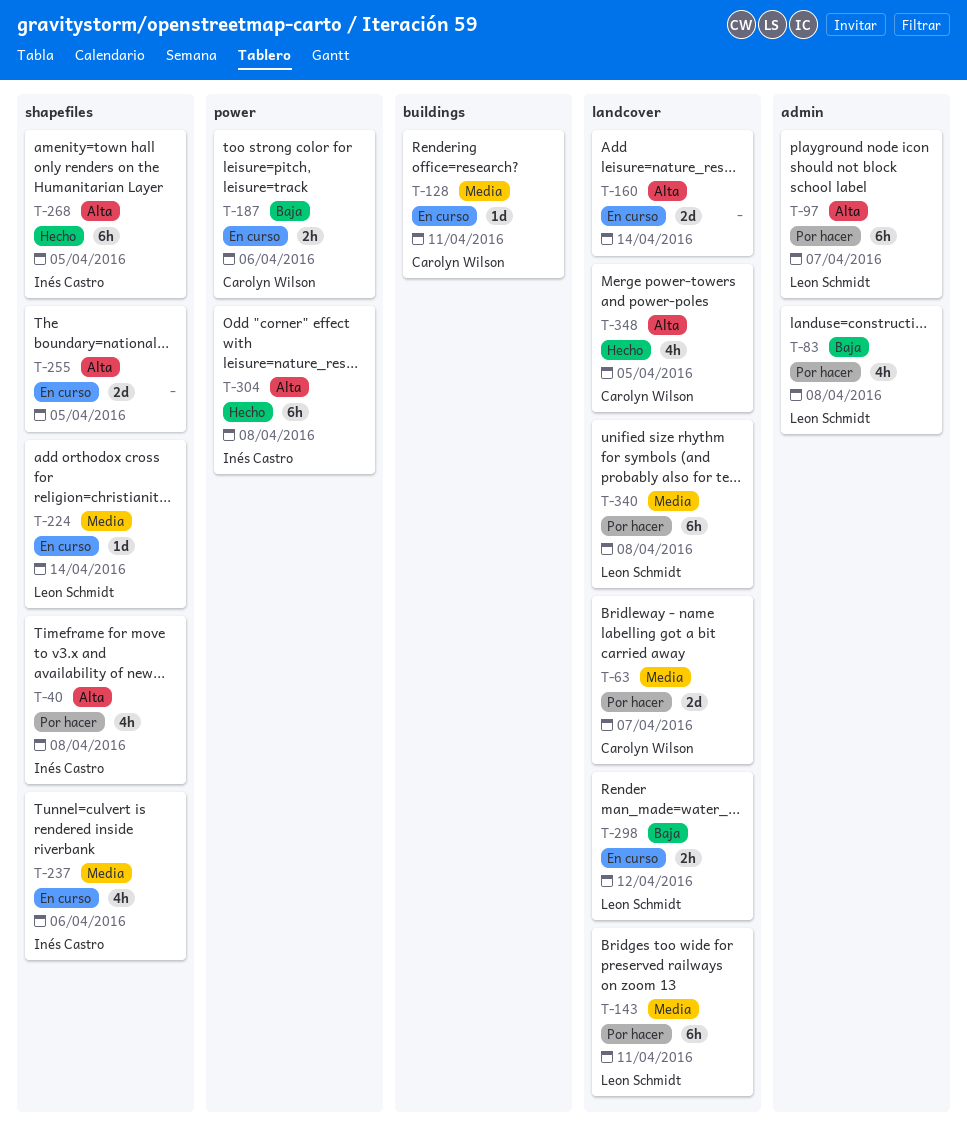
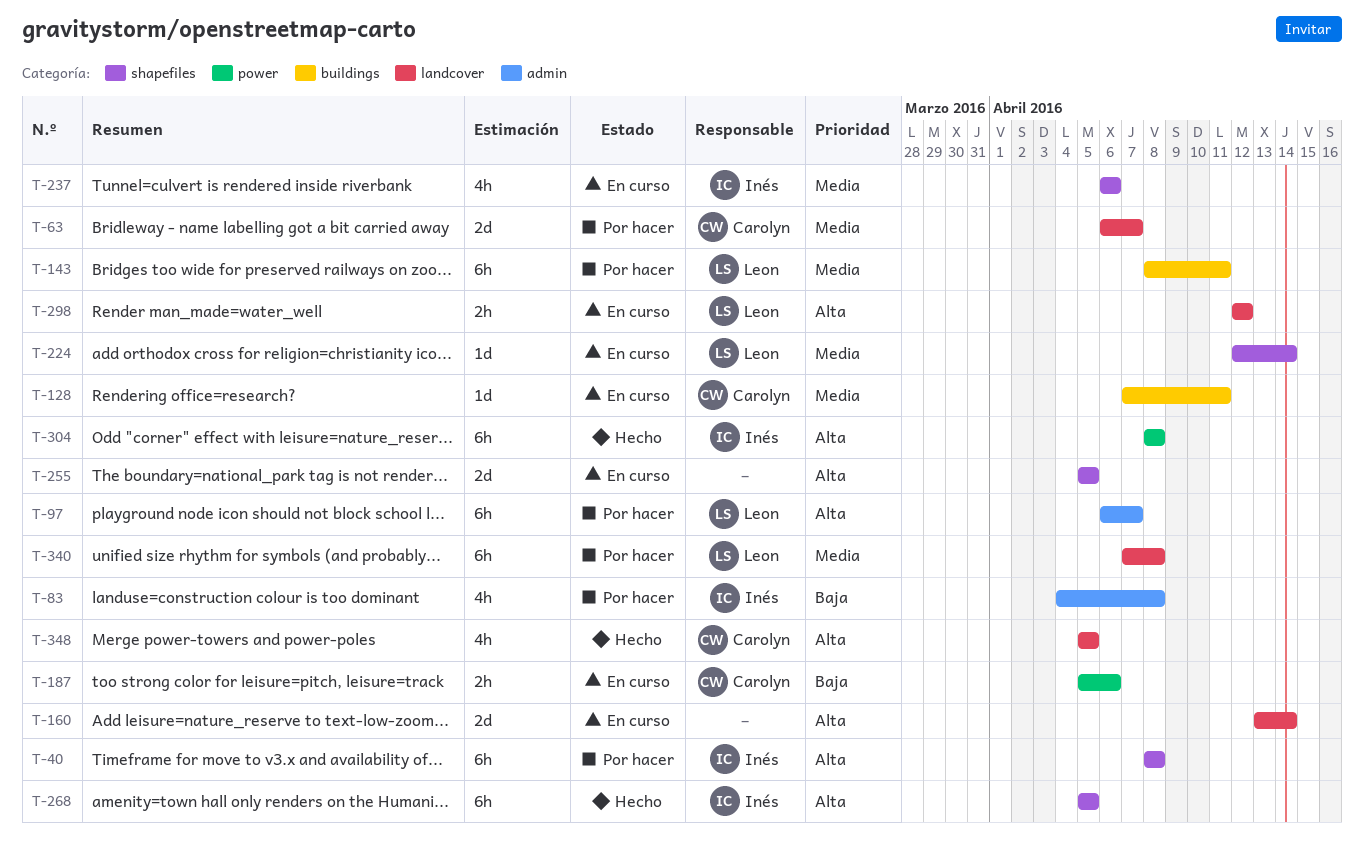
T-40, estimate: 4h -> 6h
T-83, owner: Leon Schmidt -> Inés Castro
T-143, label: landcover -> buildings
T-298, priority: Baja -> Alta

